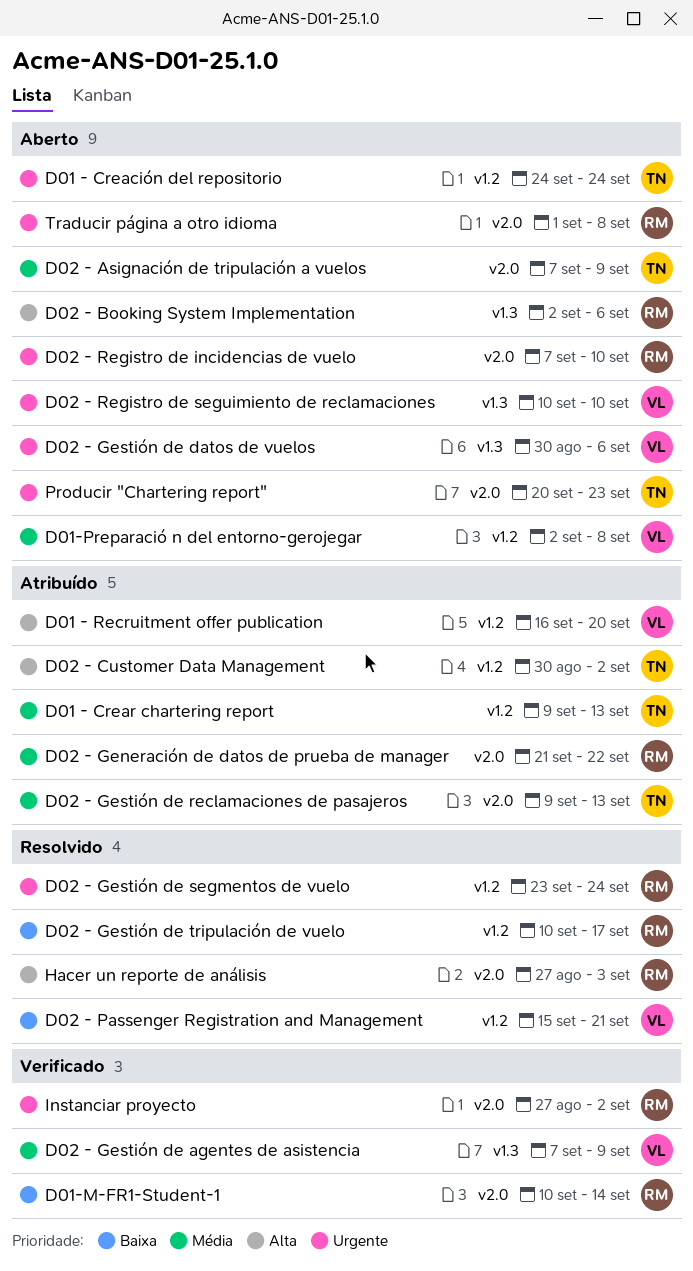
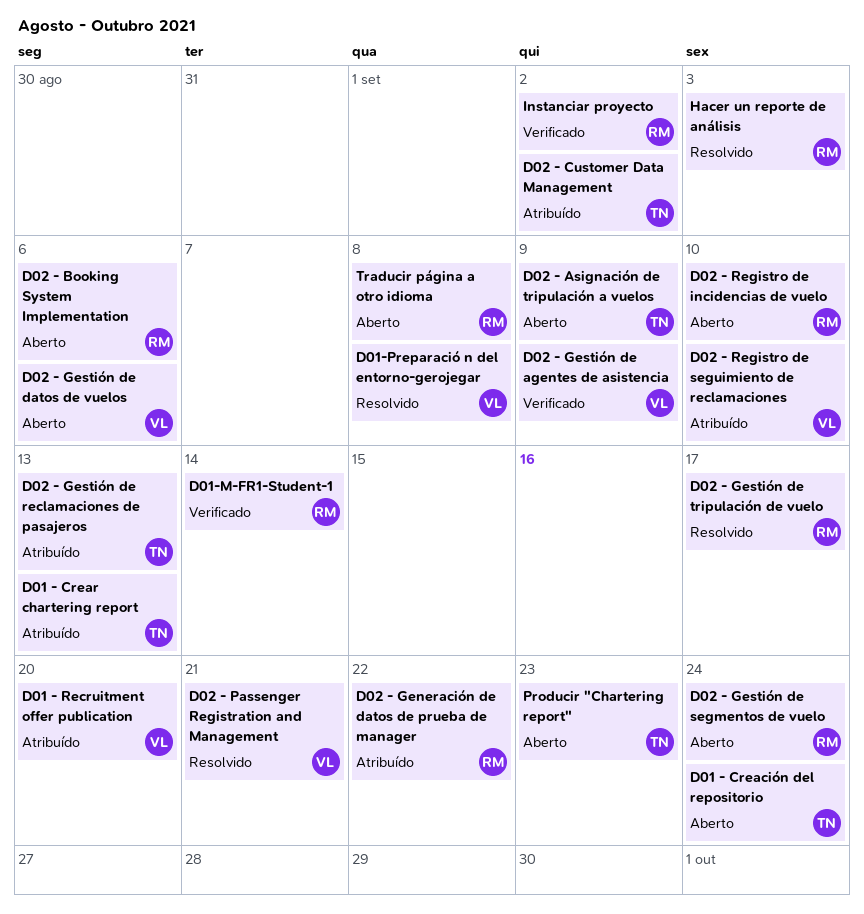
D01-Preparació n del entorno-gerojegar, status: Aberto -> Resolvido
D02 - Gestión de segmentos de vuelo, status: Resolvido -> Aberto
D02 - Registro de seguimiento de reclamaciones, status: Aberto -> Atribuído

